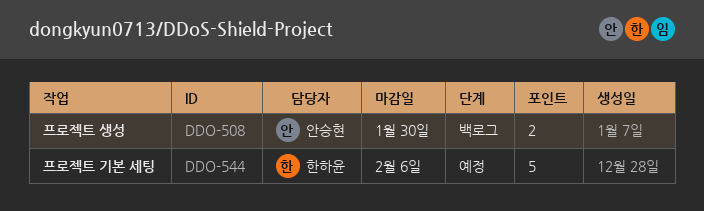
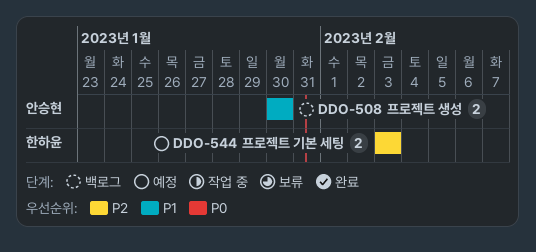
DDO-544, estimate: 5 -> 2
DDO-544, due: Feb 6 -> Feb 3

